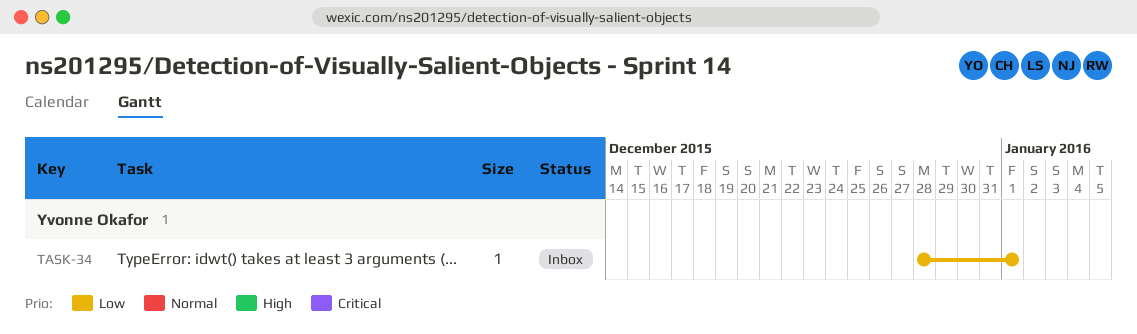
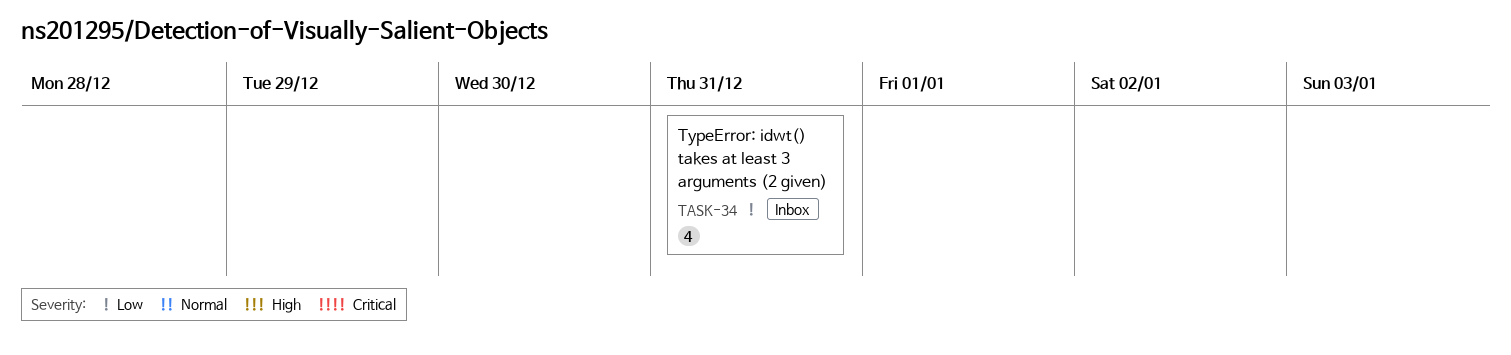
TASK-34, estimate: 1 -> 4
TASK-34, due: Jan 1 -> Dec 31

